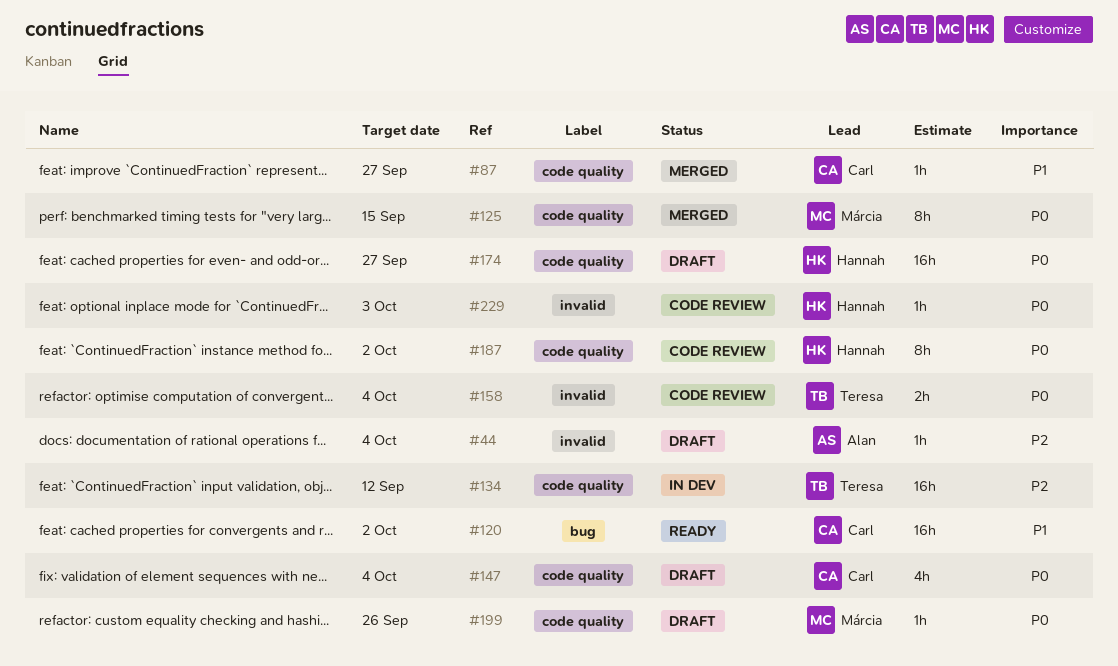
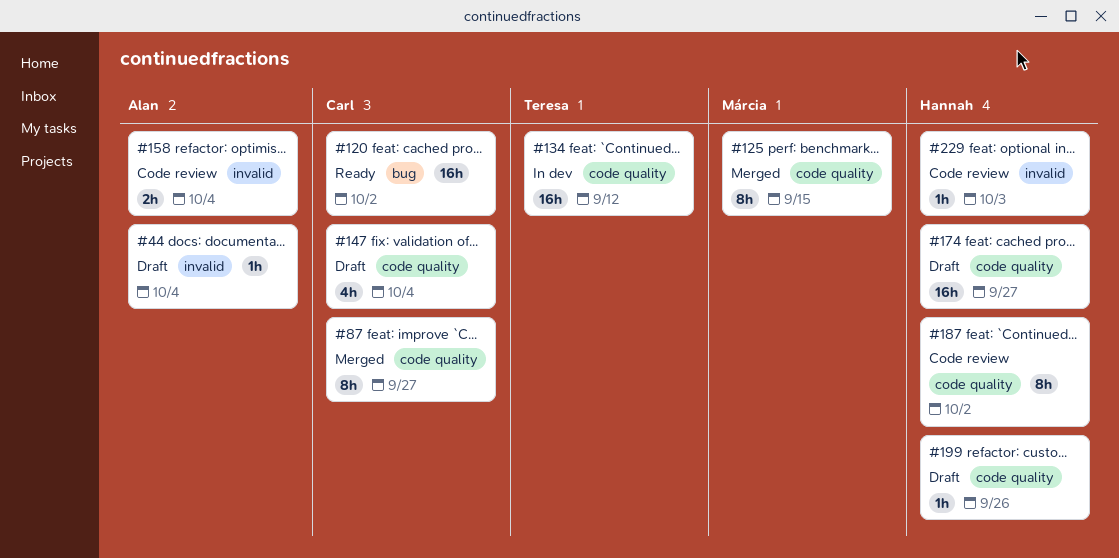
#87, estimate: 1h -> 8h
#158, owner: Teresa -> Alan
#199, owner: Márcia -> Hannah

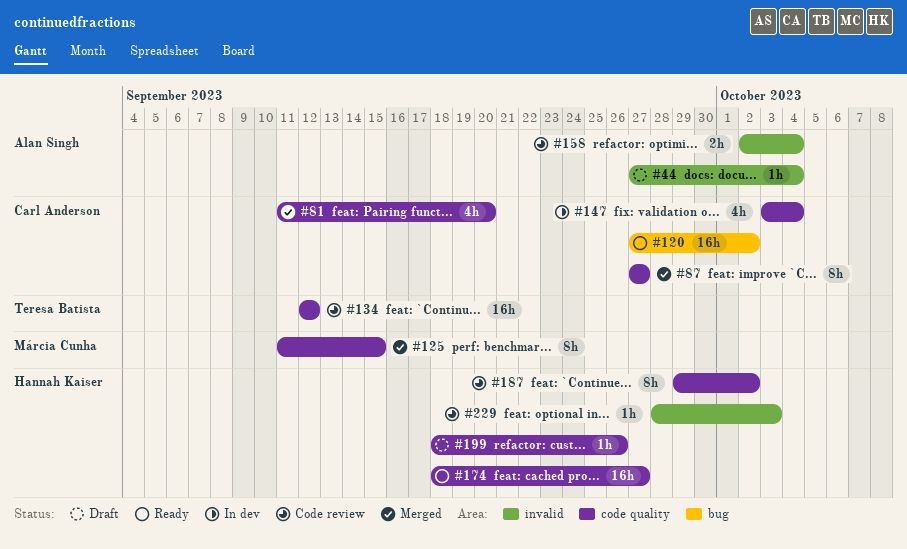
#81: none -> present
#134, status: In dev -> Code review
#147, status: Draft -> In dev
#174, status: Draft -> Ready

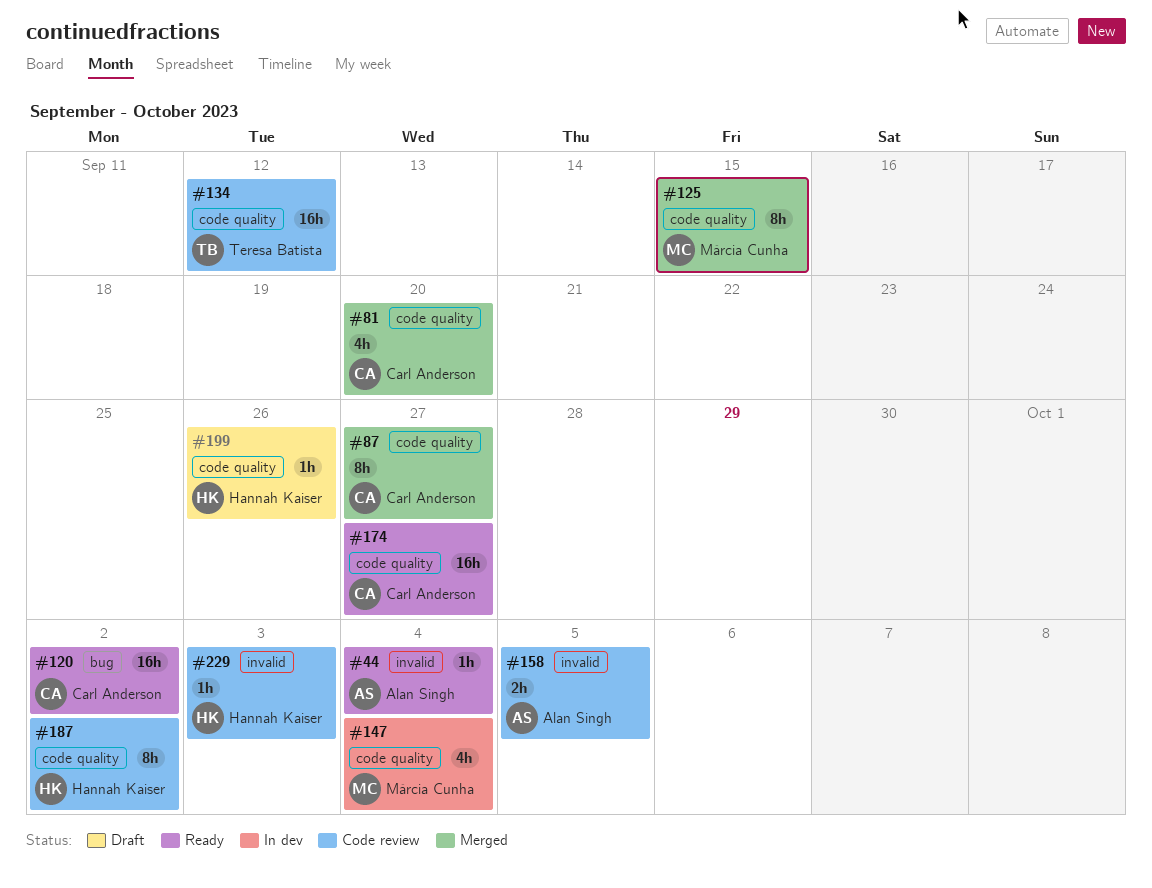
#44, status: Draft -> Ready
#147, owner: Carl Anderson -> Márcia Cunha
#158, due: Oct 4 -> Oct 5
#174, owner: Hannah Kaiser -> Carl Anderson

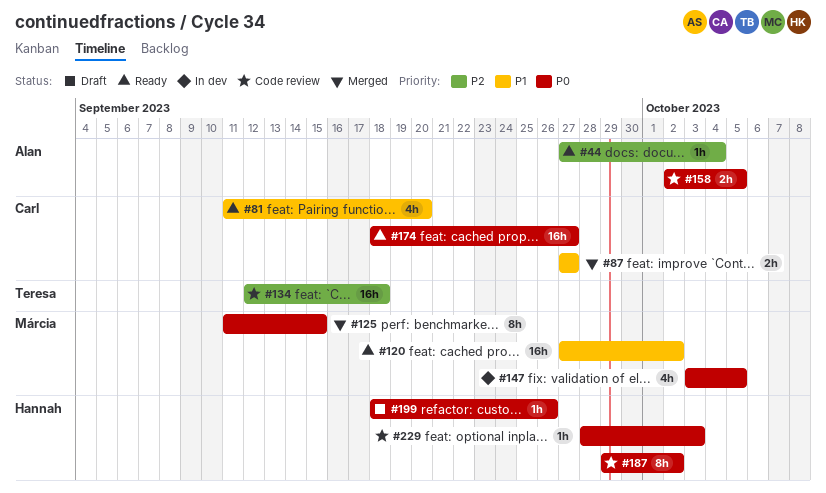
#81, status: Merged -> Ready
#87, estimate: 8h -> 2h
#120, owner: Carl Anderson -> Márcia Cunha
#134, due: Sep 12 -> Sep 18
#147, due: Oct 4 -> Oct 5

